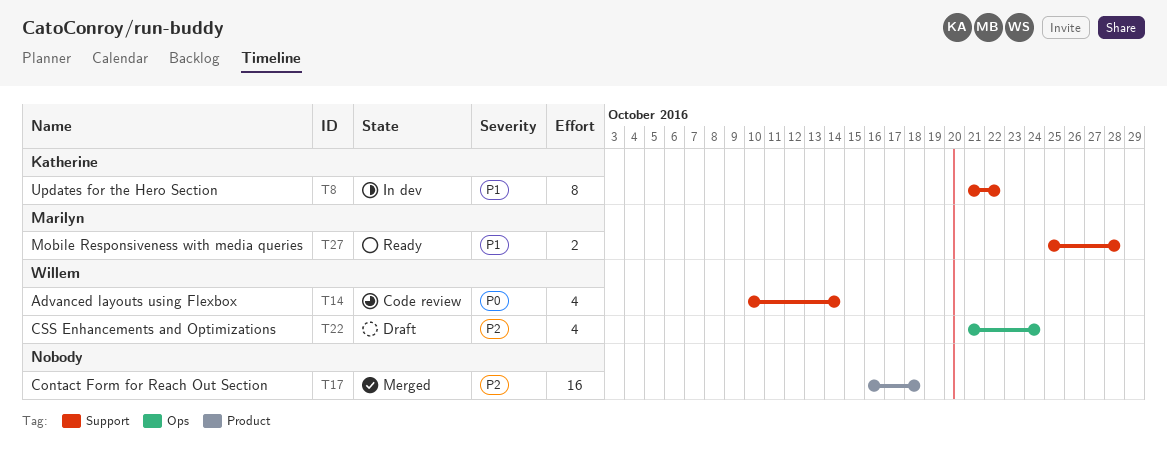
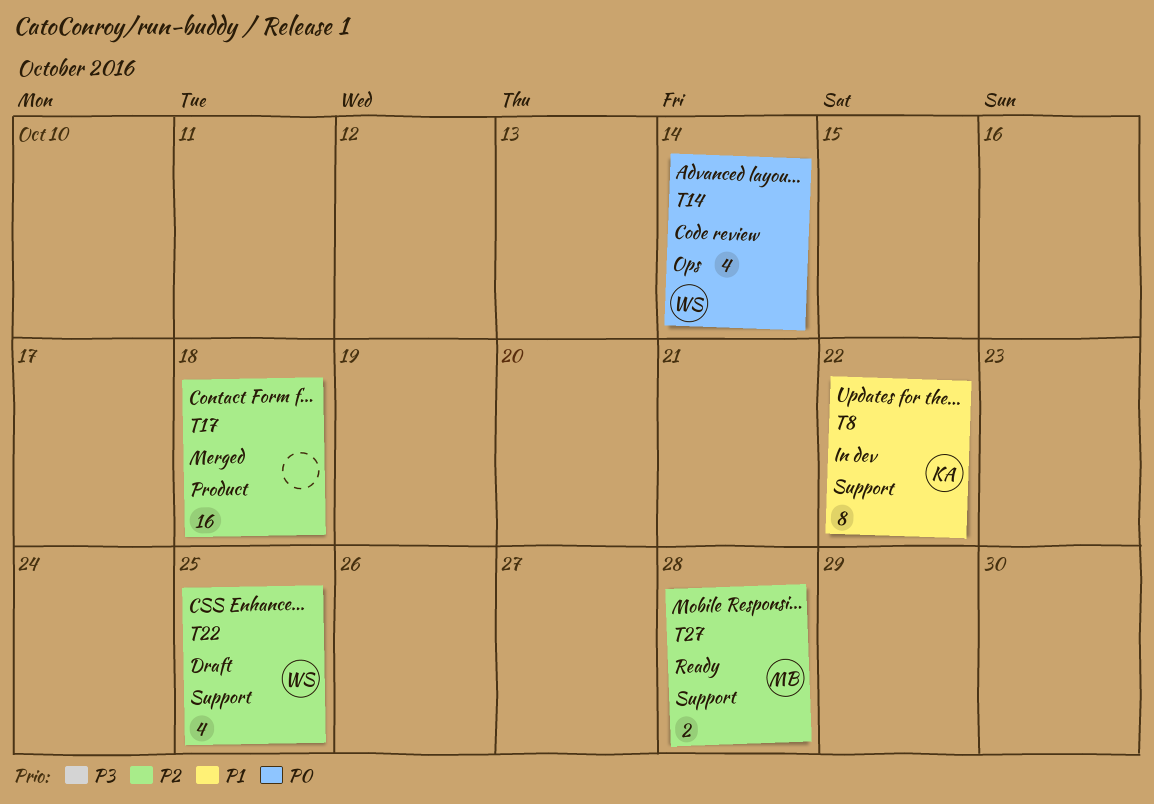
T14, label: Support -> Ops
T22, label: Ops -> Support
T22, due: Oct 24 -> Oct 25
T27, priority: P1 -> P2

